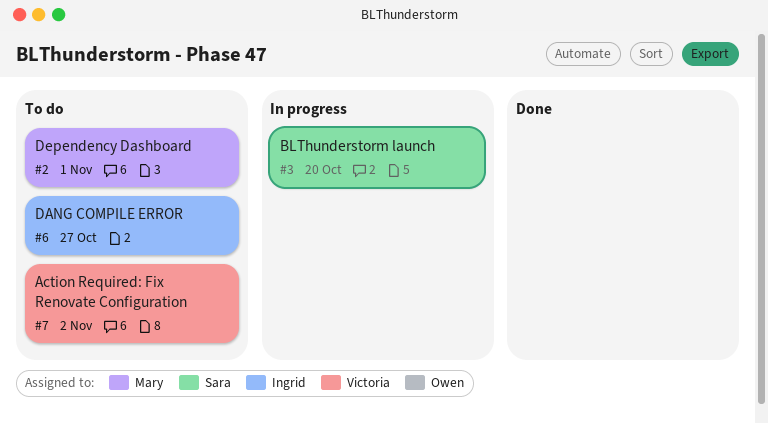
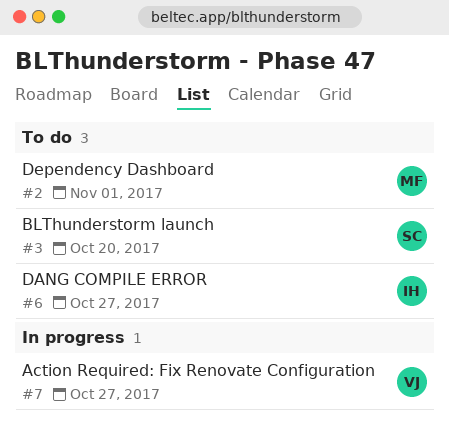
#3, status: In progress -> To do
#7, status: To do -> In progress
#7, due: Nov 2 -> Oct 27

